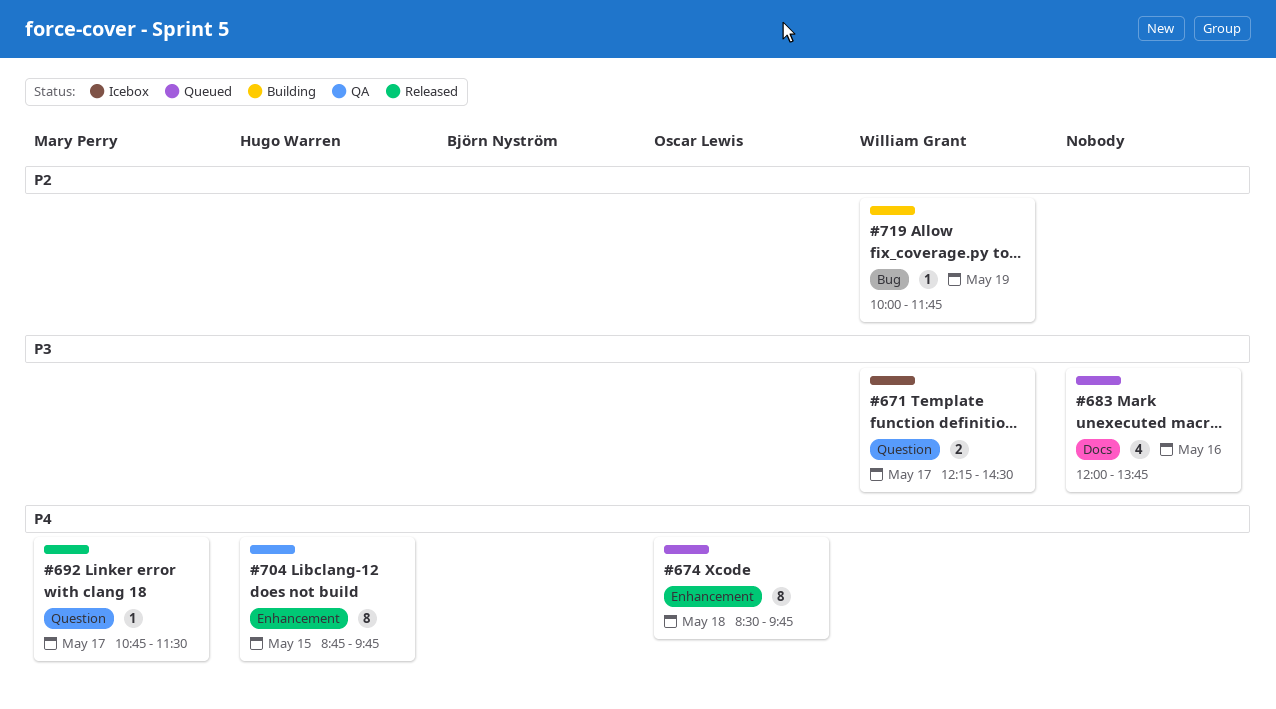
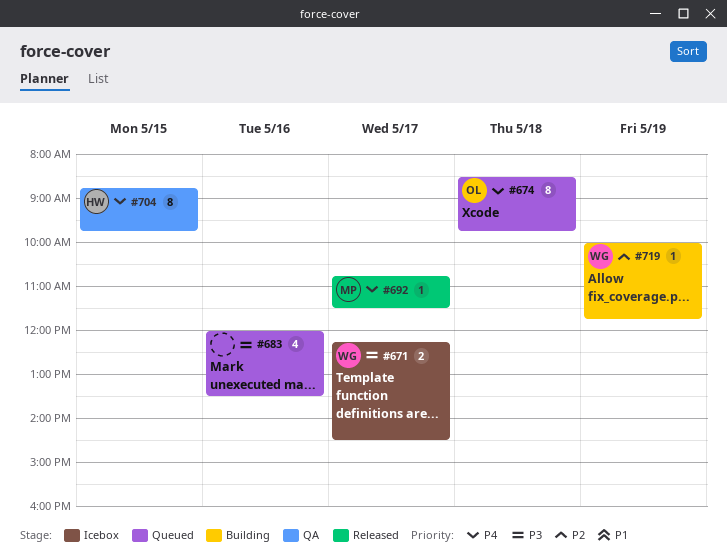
#683, ends: 13:45 -> 13:30

